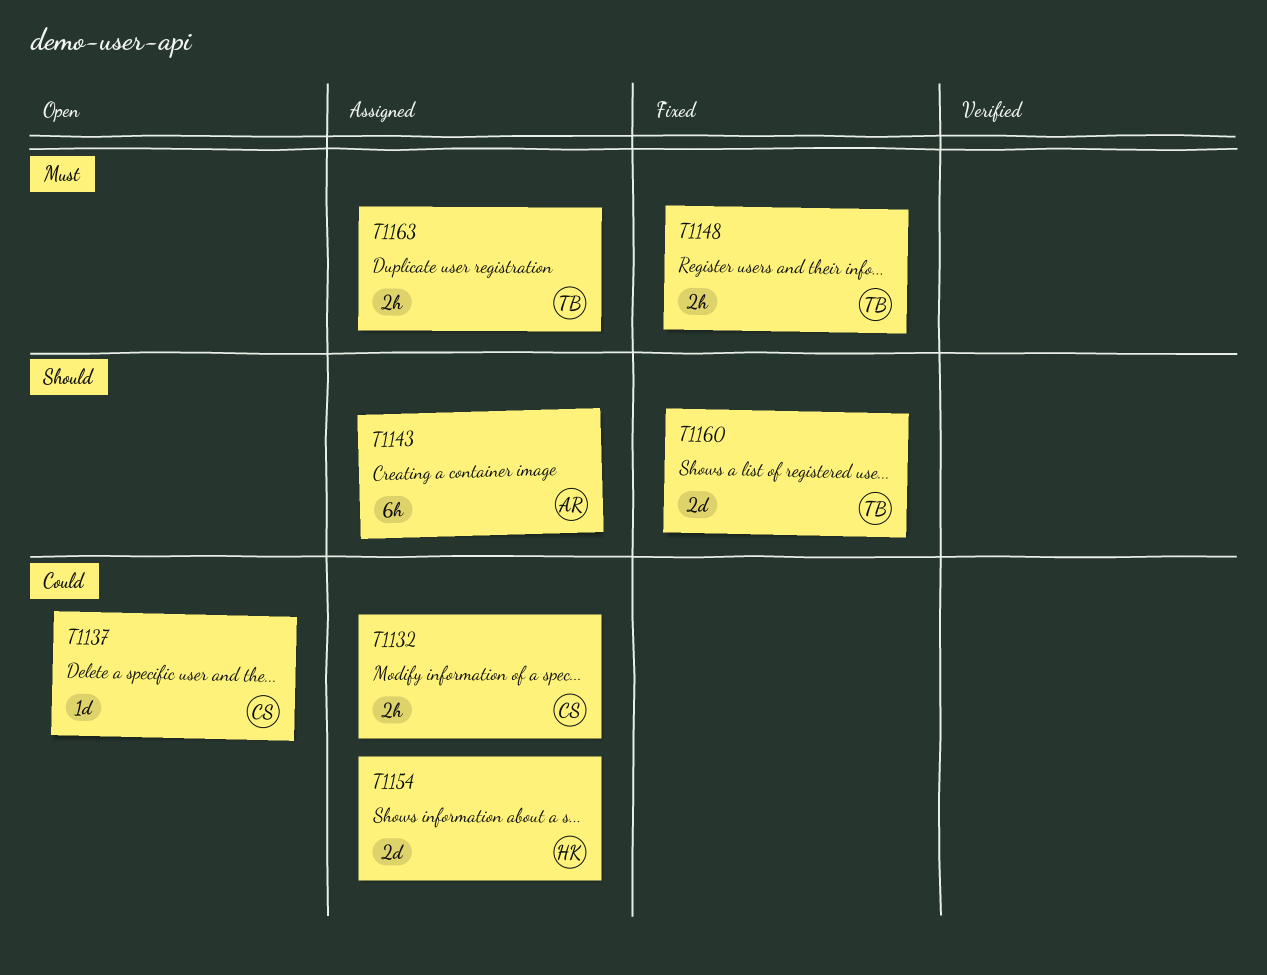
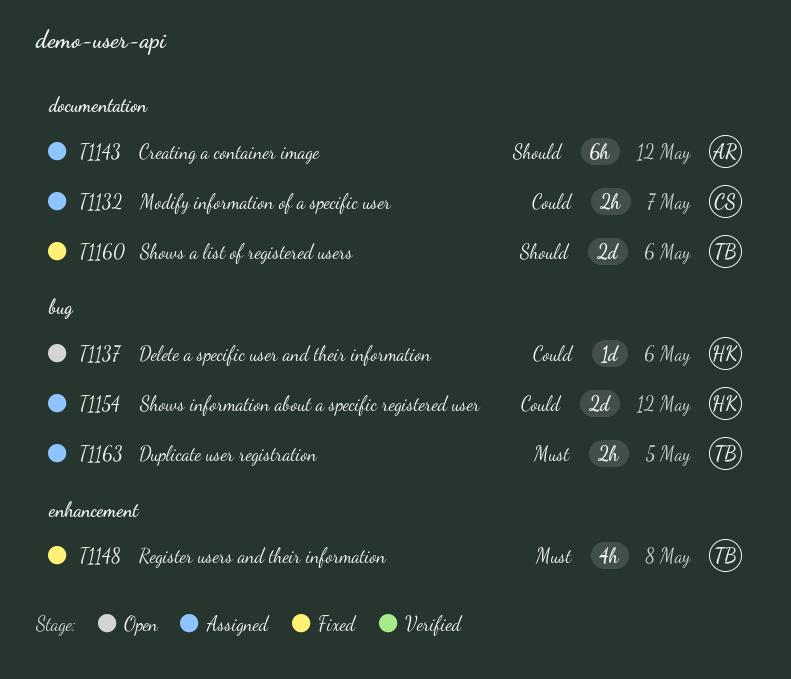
T1137, owner: CS -> HK
T1148, estimate: 2h -> 4h

